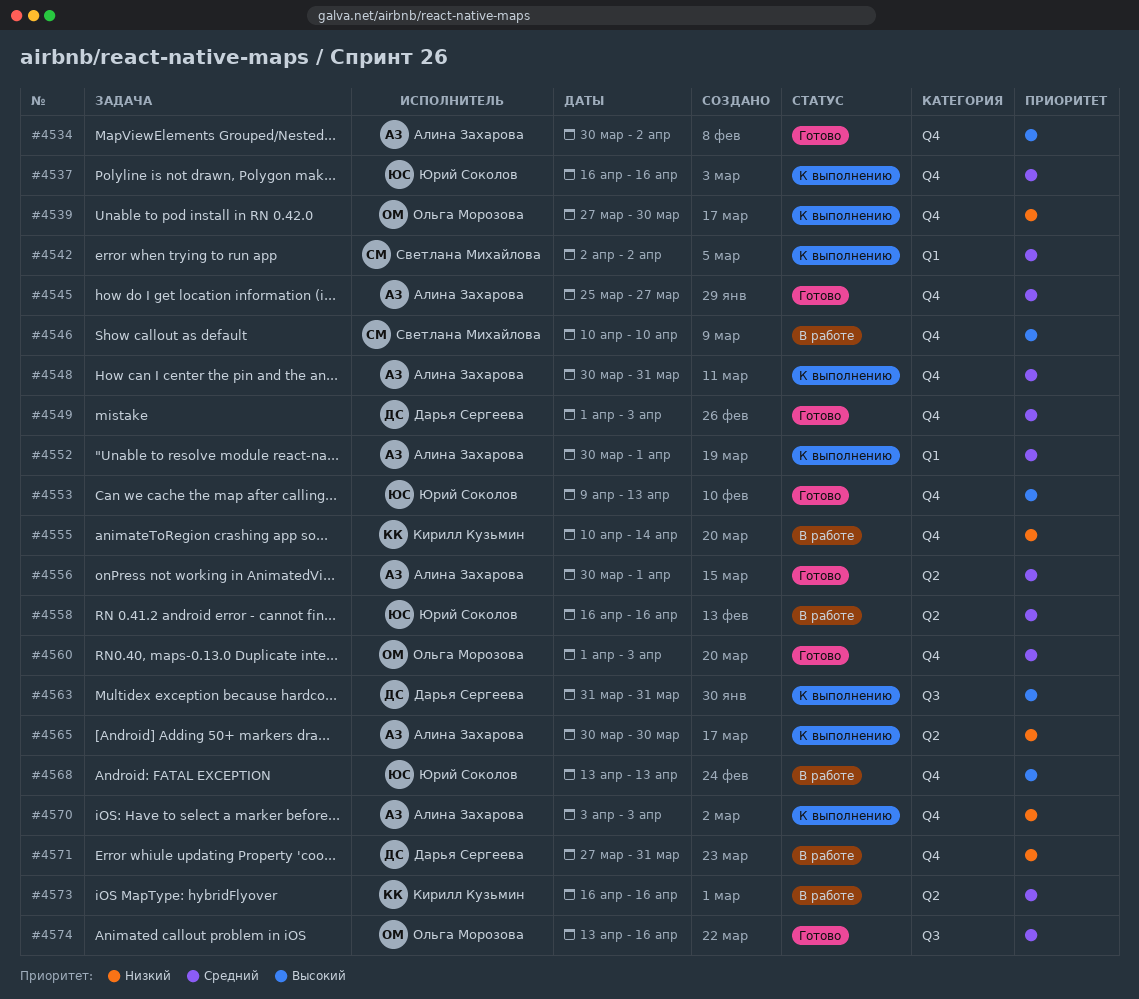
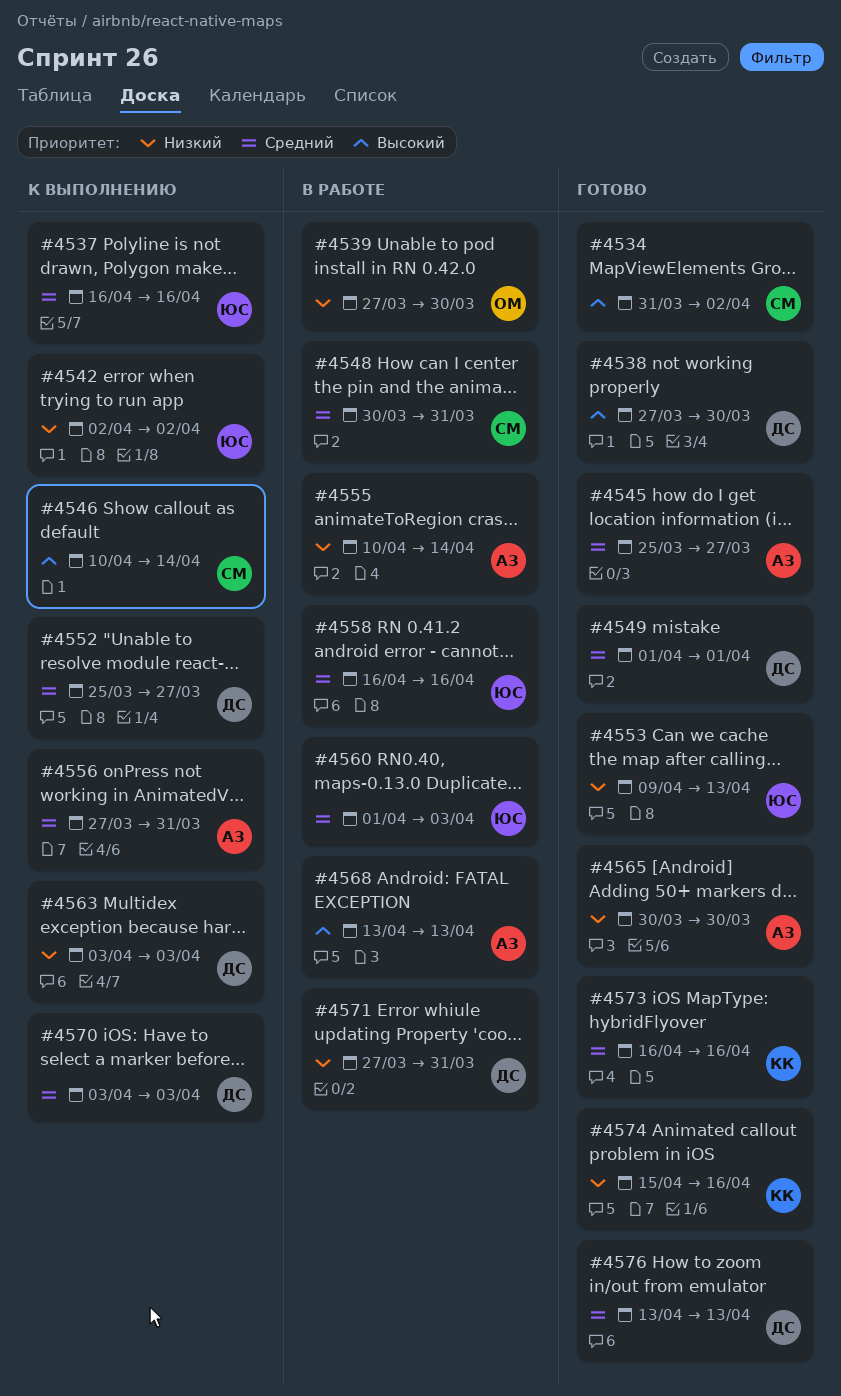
#4534, owner: Алина Захарова -> Светлана Михайлова
#4534, start: Mar 30 -> Mar 31
#4538: none -> present
#4539, status: К выполнению -> В работе
#4542, owner: Светлана Михайлова -> Юрий Соколов
#4542, priority: Средний -> Низкий
#4546, status: В работе -> К выполнению
#4546, due: Apr 10 -> Apr 14
#4548, status: К выполнению -> В работе
#4548, owner: Алина Захарова -> Светлана Михайлова
#4549, due: Apr 3 -> Apr 1
#4552, owner: Алина Захарова -> Дарья Сергеева
#4552, start: Mar 30 -> Mar 25
#4552, due: Apr 1 -> Mar 27
#4553, priority: Высокий -> Низкий
#4555, owner: Кирилл Кузьмин -> Алина Захарова
#4556, status: Готово -> К выполнению
#4556, start: Mar 30 -> Mar 27
#4556, due: Apr 1 -> Mar 31
#4560, status: Готово -> В работе
#4560, owner: Ольга Морозова -> Юрий Соколов
#4563, priority: Высокий -> Низкий
#4563, start: Mar 31 -> Apr 3
#4563, due: Mar 31 -> Apr 3
#4565, status: К выполнению -> Готово
#4568, owner: Юрий Соколов -> Алина Захарова
#4570, owner: Алина Захарова -> Дарья Сергеева
#4570, priority: Низкий -> Средний
#4573, status: В работе -> Готово
#4574, owner: Ольга Морозова -> Кирилл Кузьмин
#4574, priority: Средний -> Низкий
#4574, start: Apr 13 -> Apr 15
#4576: none -> present

